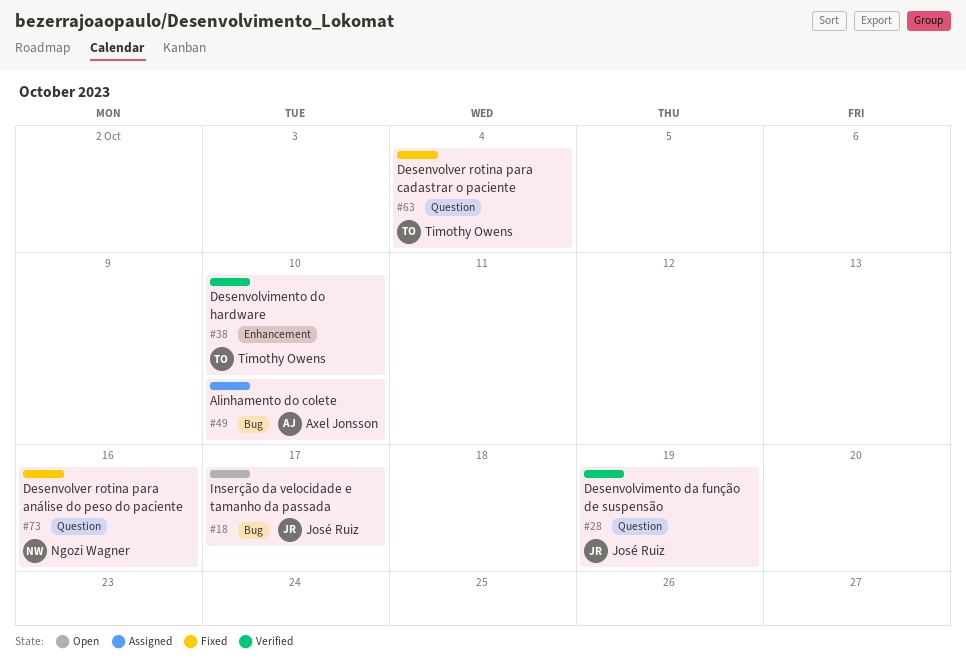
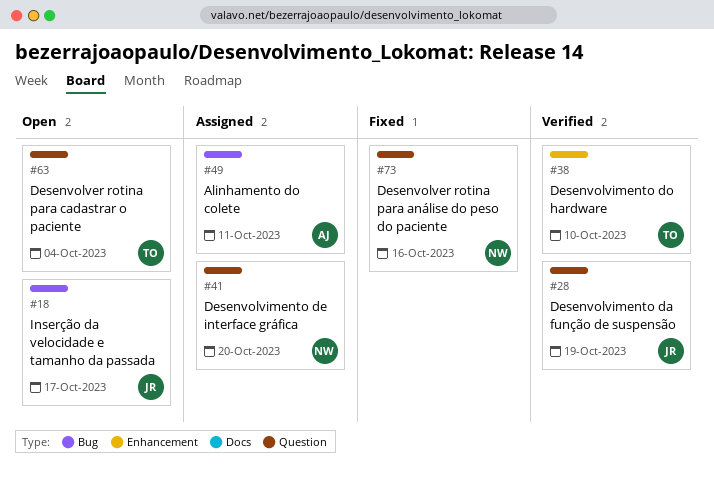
#41: none -> present
#49, due: Oct 10 -> Oct 11
#63, status: Fixed -> Open

